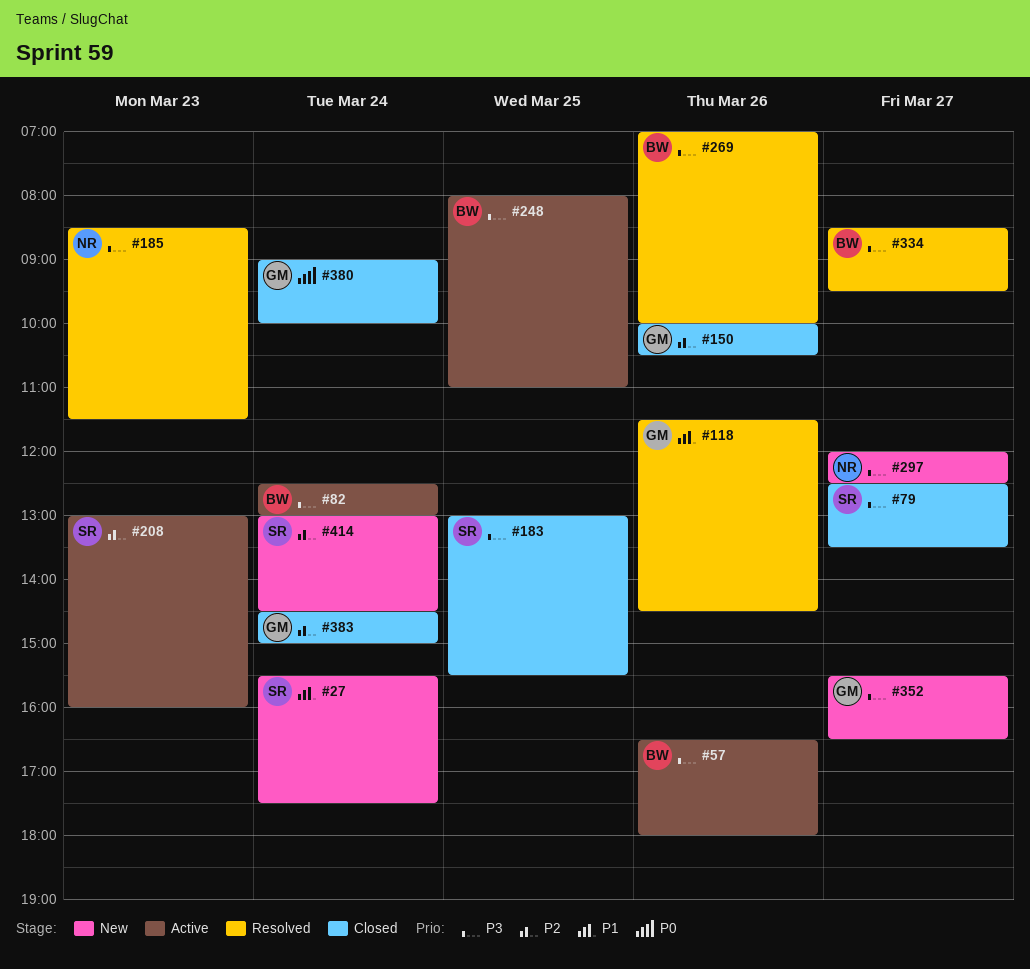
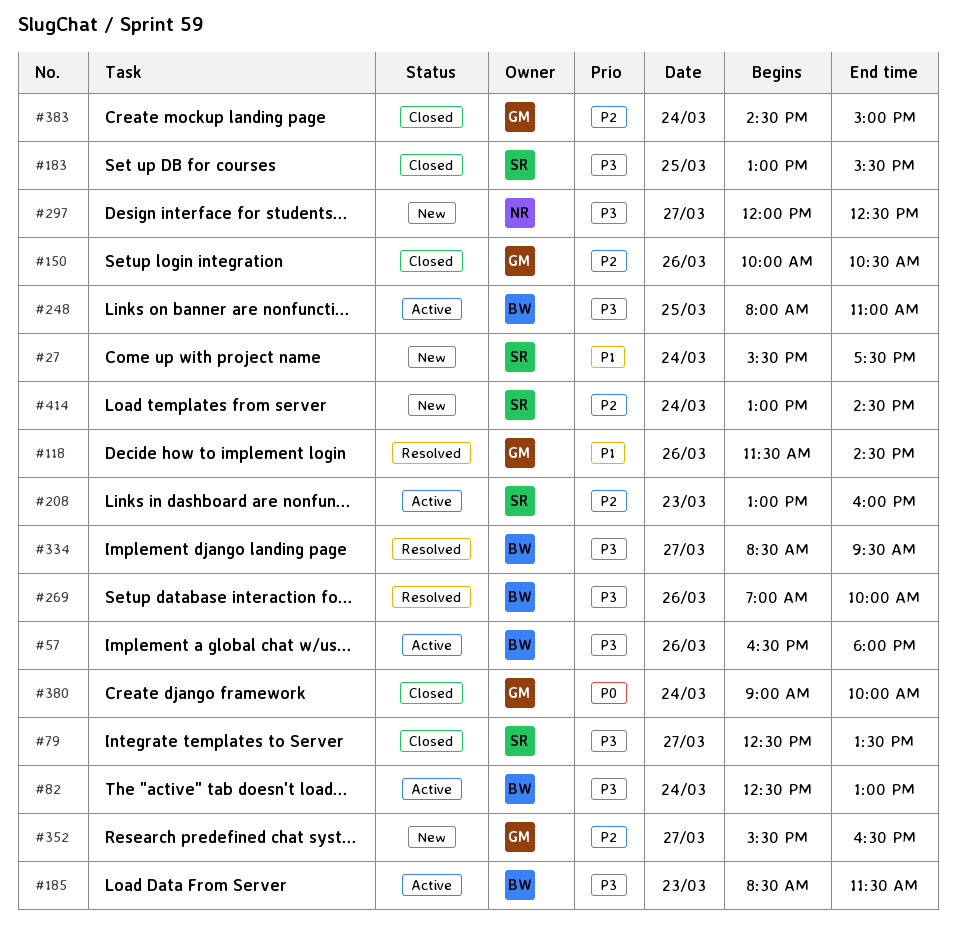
#185, status: Resolved -> Active
#185, owner: NR -> BW
#352, priority: P3 -> P2

